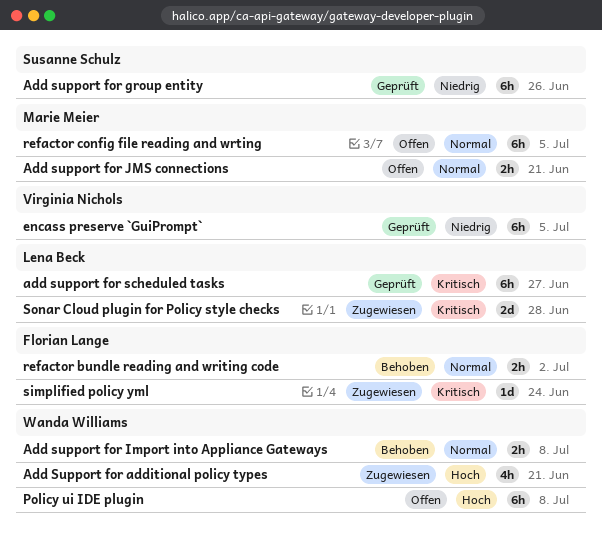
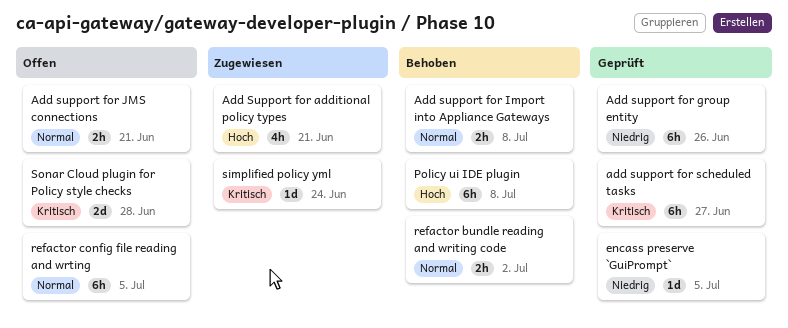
encass preserve `GuiPrompt`, estimate: 6h -> 1d
Policy ui IDE plugin, status: Offen -> Behoben
Sonar Cloud plugin for Policy style checks, status: Zugewiesen -> Offen

